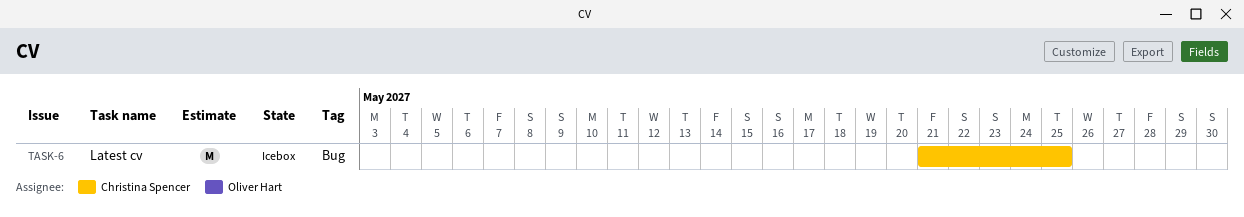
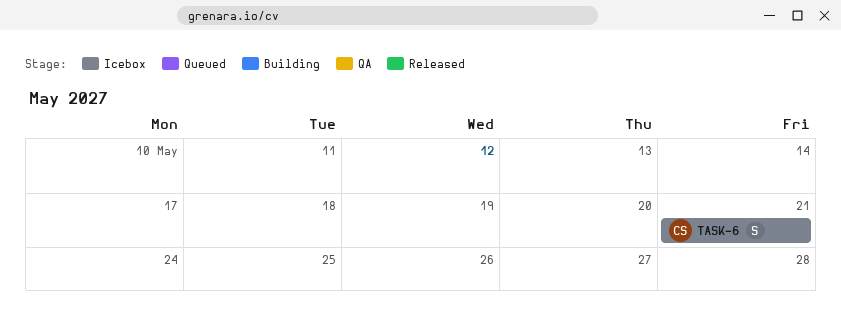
TASK-6, estimate: M -> S
TASK-6, due: May 25 -> May 21

